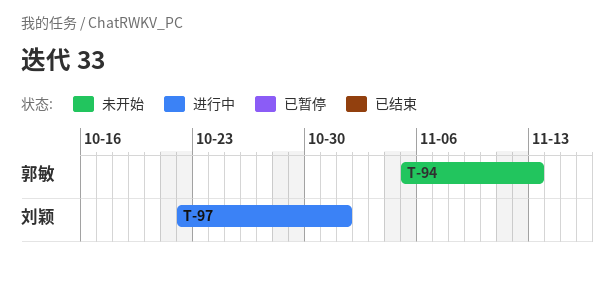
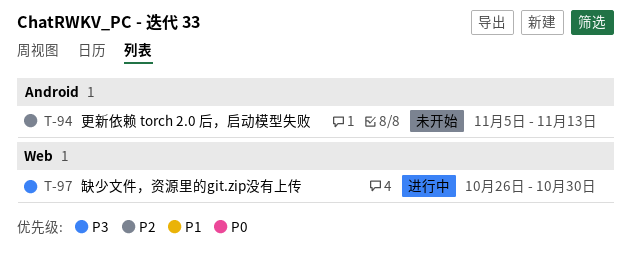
T-97, start: Oct 22 -> Oct 26
T-97, due: Nov 1 -> Oct 30

